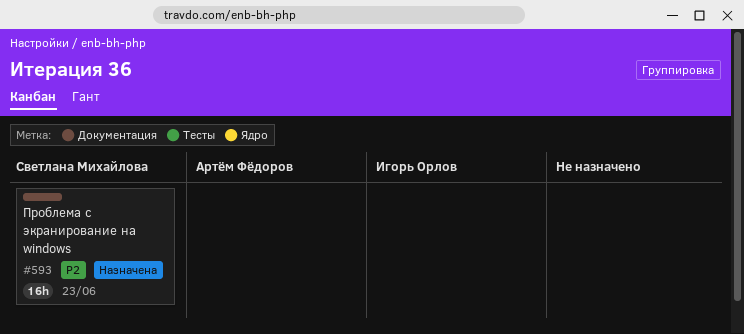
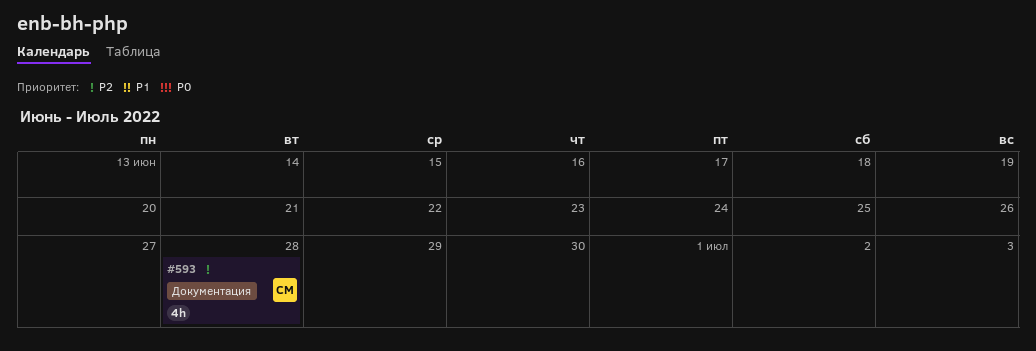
#593, estimate: 16h -> 4h
#593, due: Jun 23 -> Jun 28

